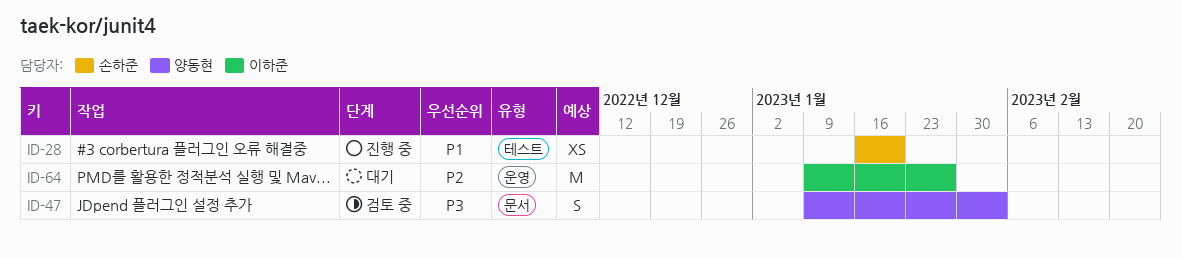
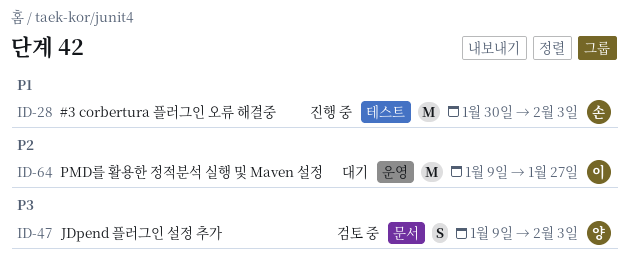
ID-28, estimate: XS -> M
ID-28, start: Jan 16 -> Jan 30
ID-28, due: Jan 20 -> Feb 3

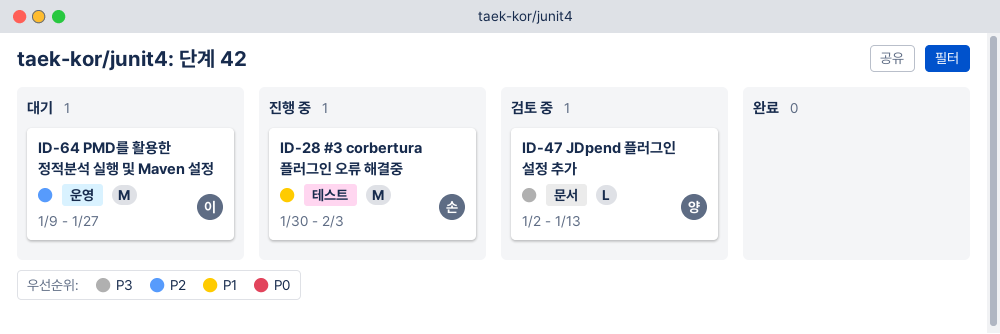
ID-47, estimate: S -> L
ID-47, start: Jan 9 -> Jan 2
ID-47, due: Feb 3 -> Jan 13

